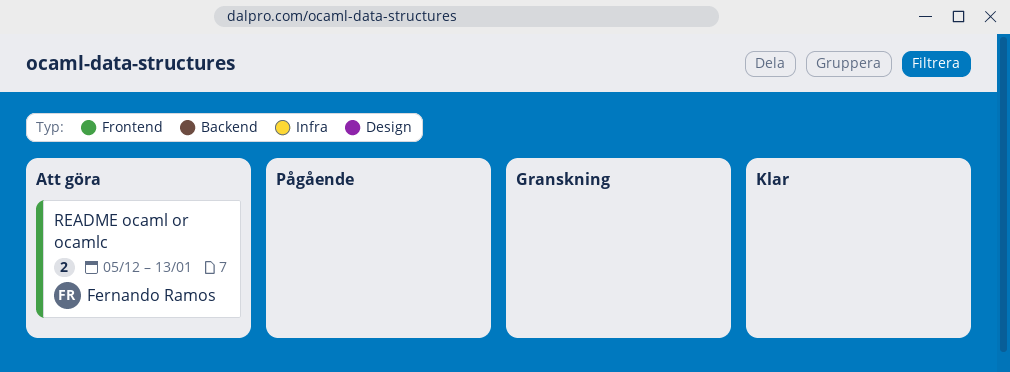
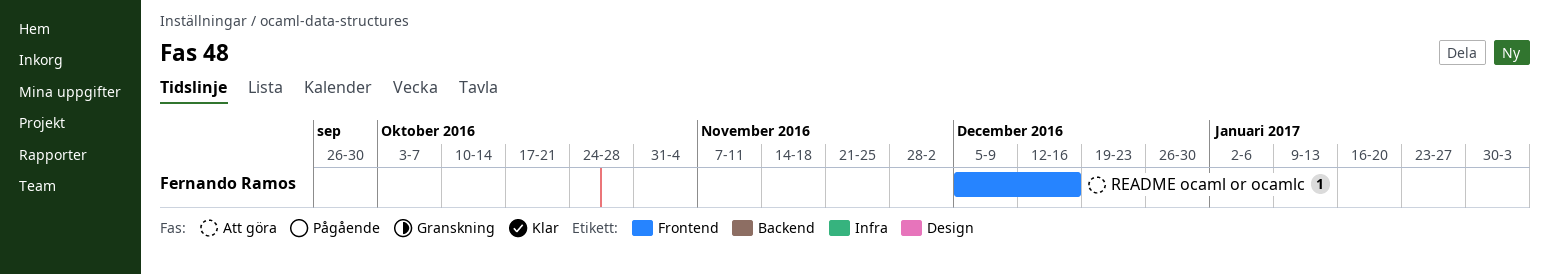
README ocaml or ocamlc, estimate: 2 -> 1
README ocaml or ocamlc, due: Jan 13 -> Dec 16

